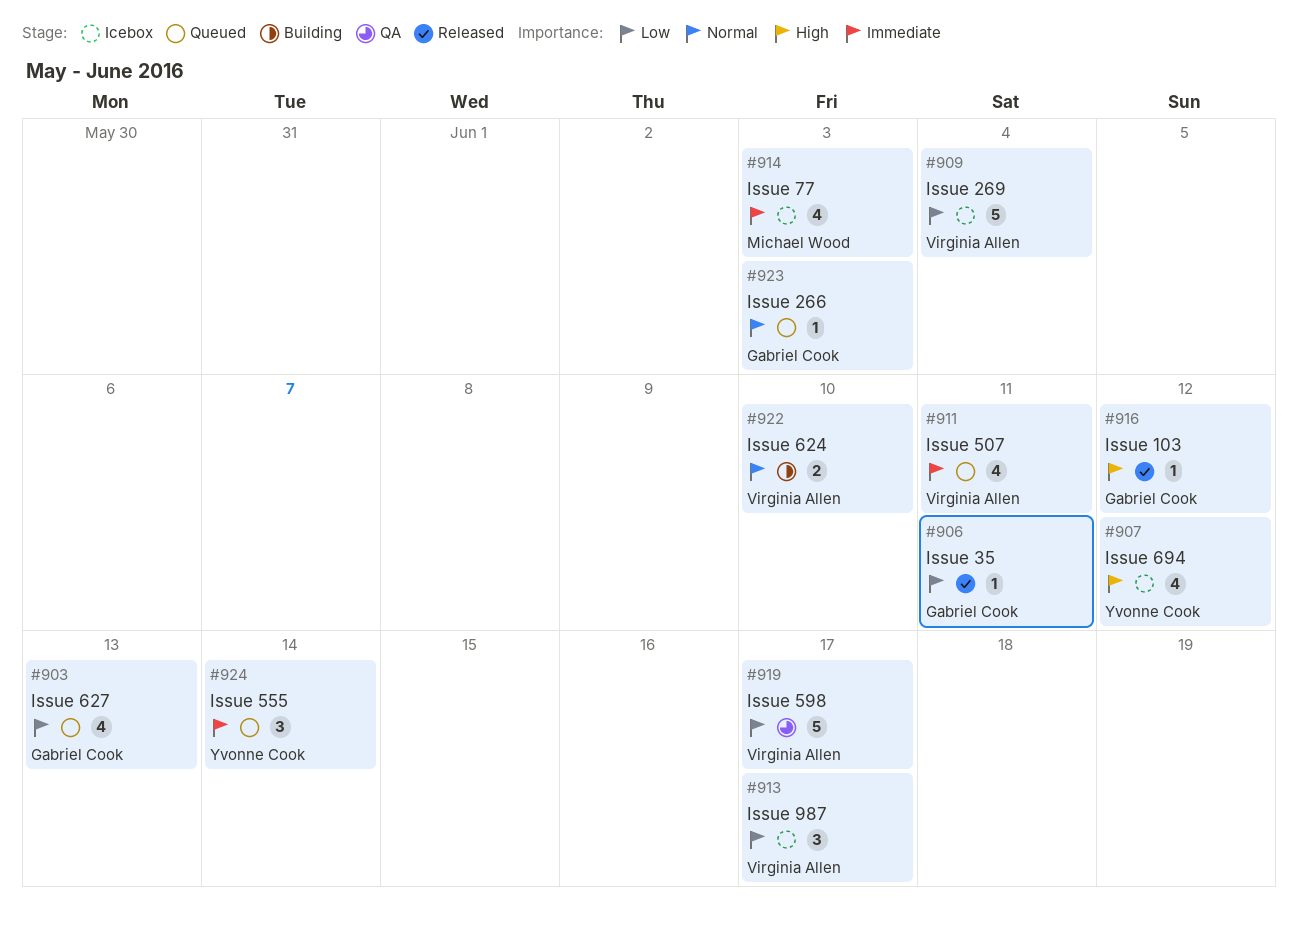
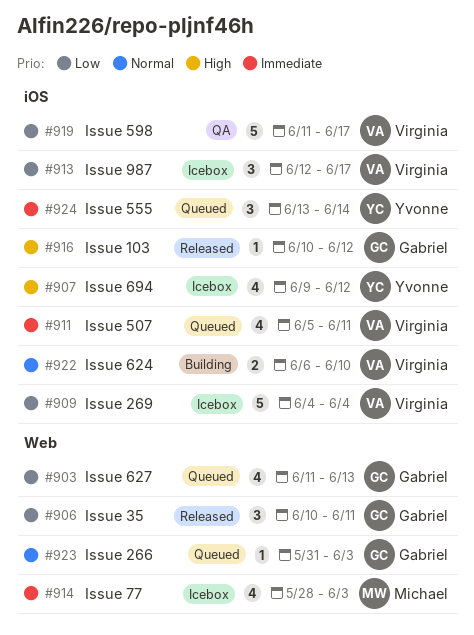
#906, estimate: 1 -> 3

